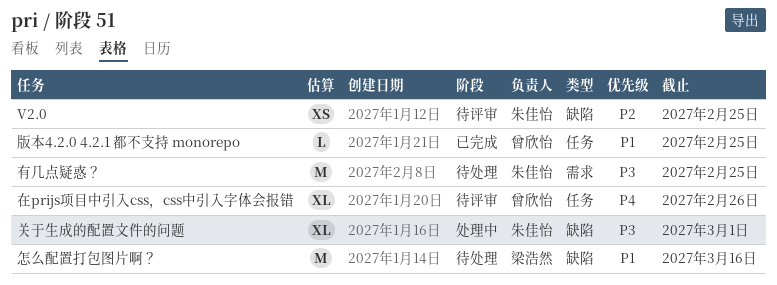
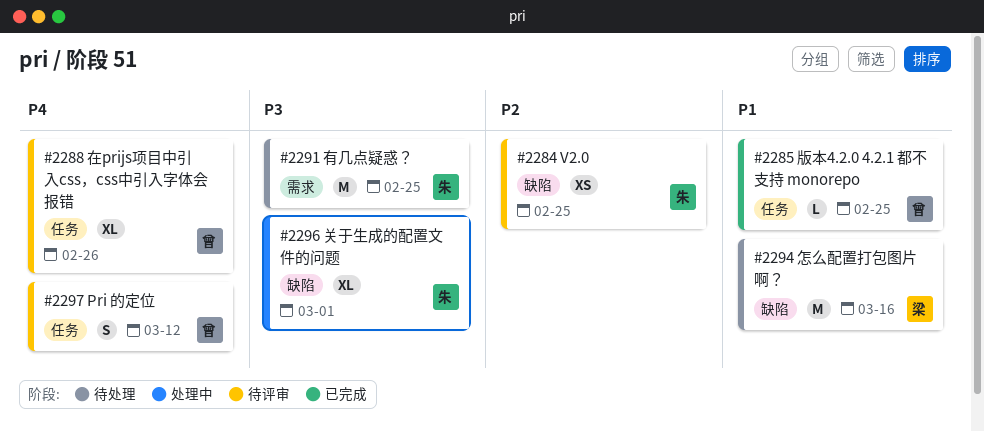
Pri 的定位: none -> present

